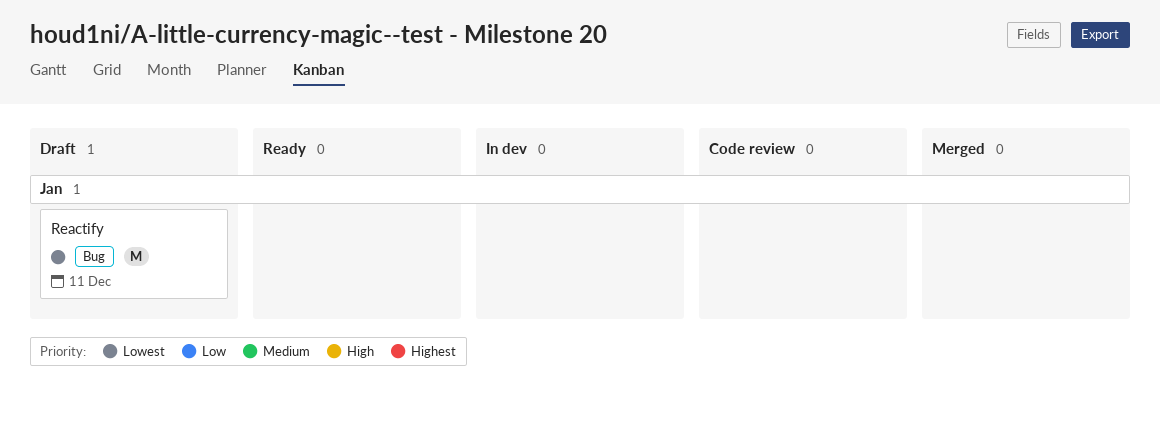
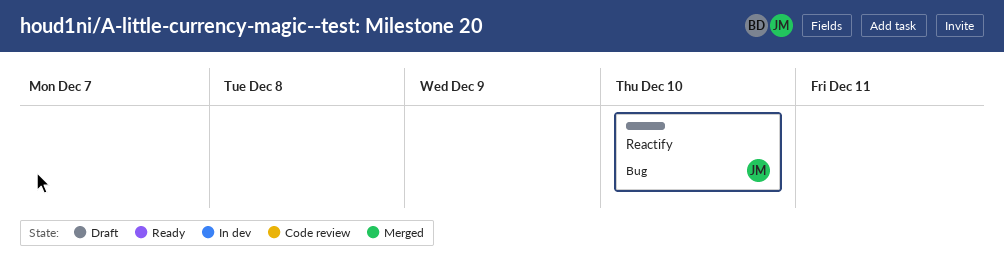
Reactify, due: Dec 11 -> Dec 10

